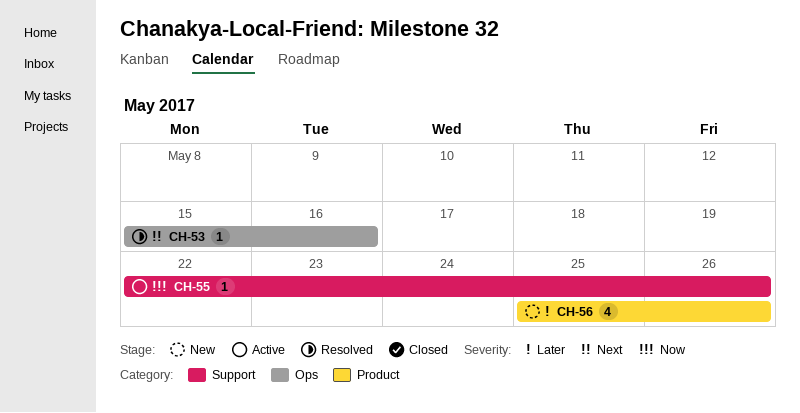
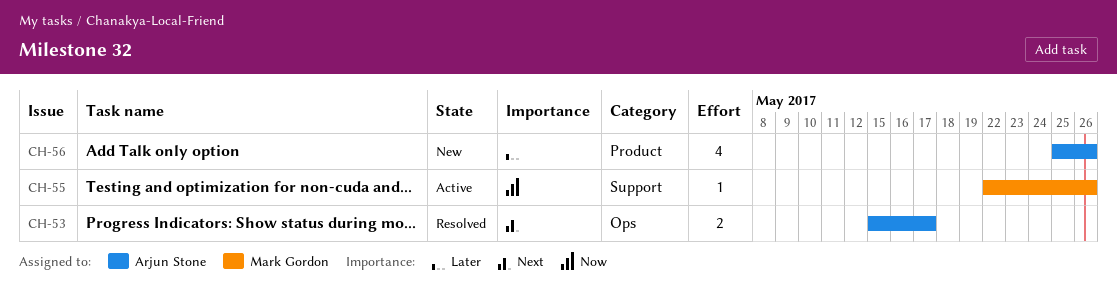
CH-53, estimate: 1 -> 2
CH-53, due: May 16 -> May 17

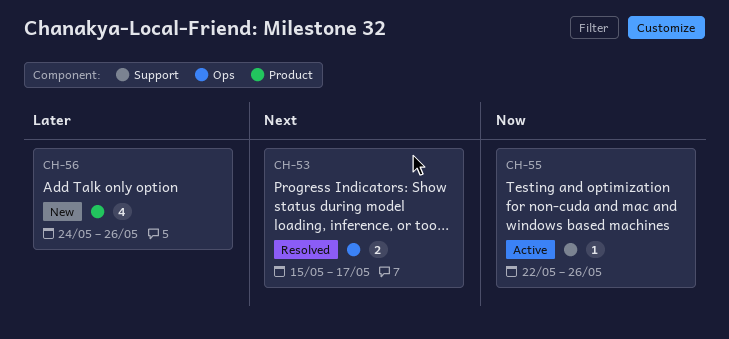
CH-56, start: May 25 -> May 24

